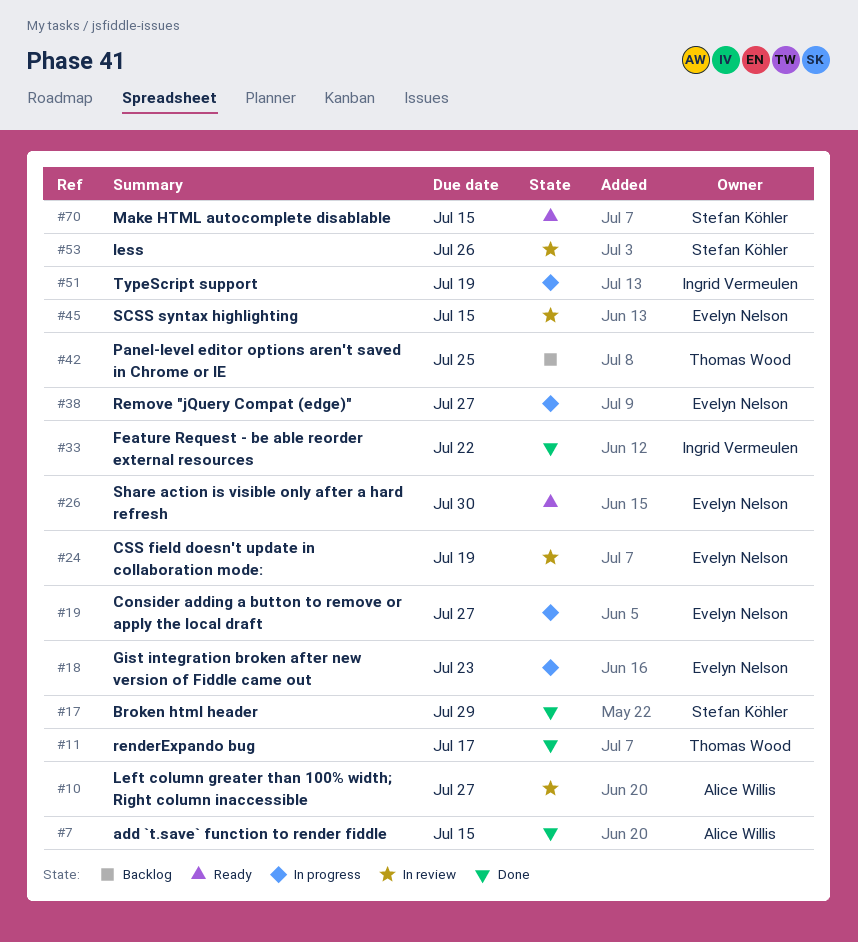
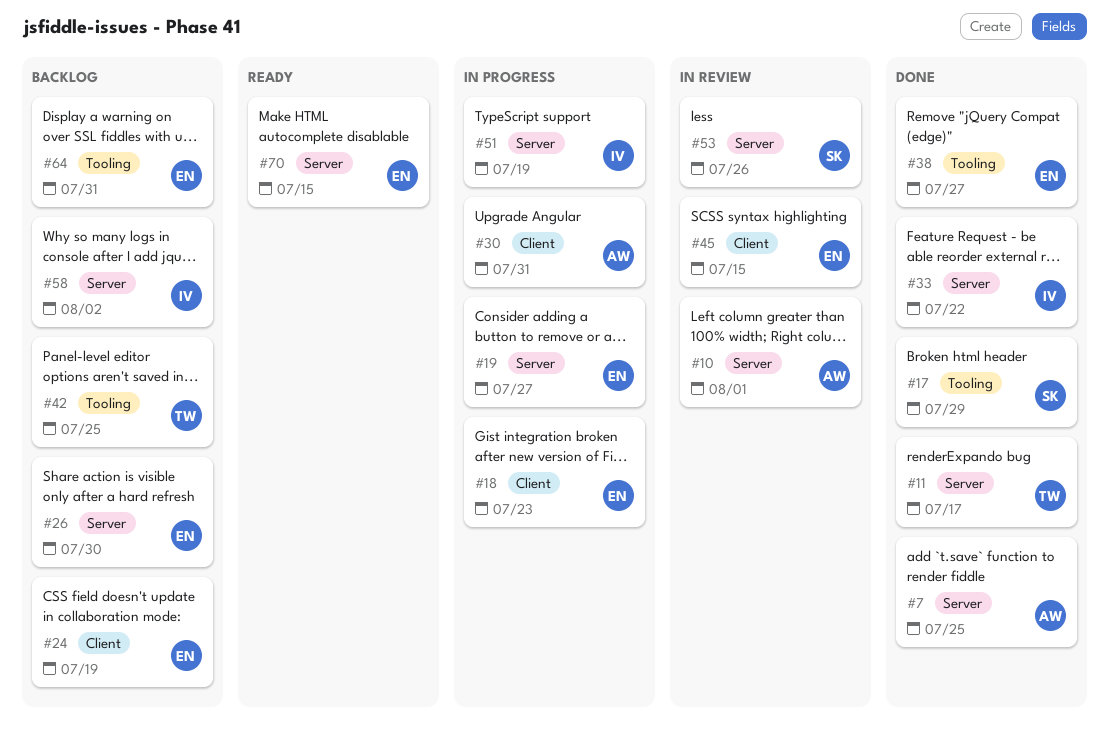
#7, due: Jul 15 -> Jul 25
#10, due: Jul 27 -> Aug 1
#24, status: In review -> Backlog
#26, status: Ready -> Backlog
#30: none -> present
#38, status: In progress -> Done
#58: none -> present
#64: none -> present
#70, owner: Stefan Köhler -> Evelyn Nelson

